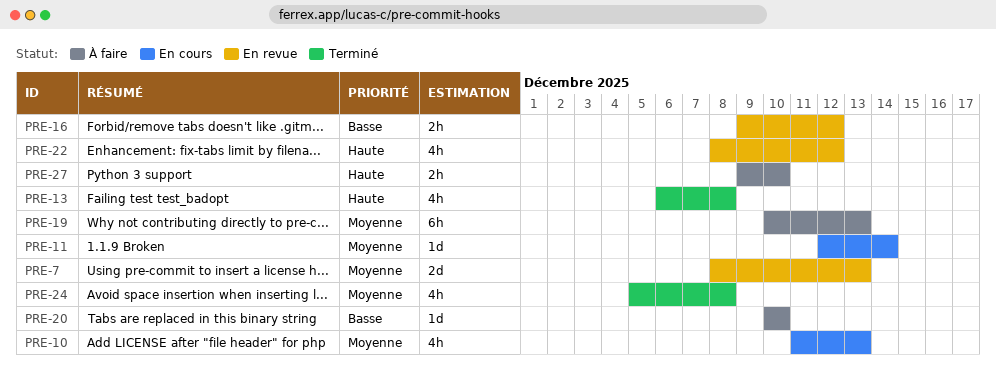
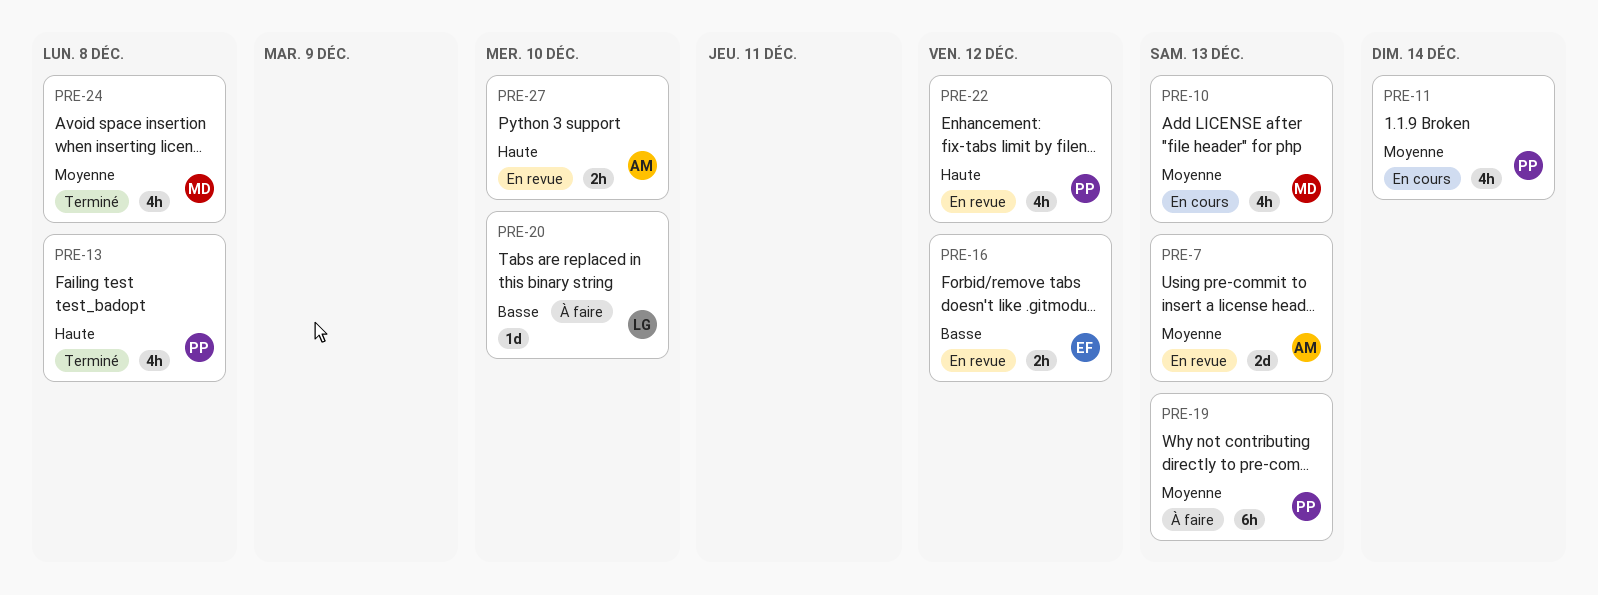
PRE-11, estimate: 1d -> 4h
PRE-27, status: À faire -> En revue

